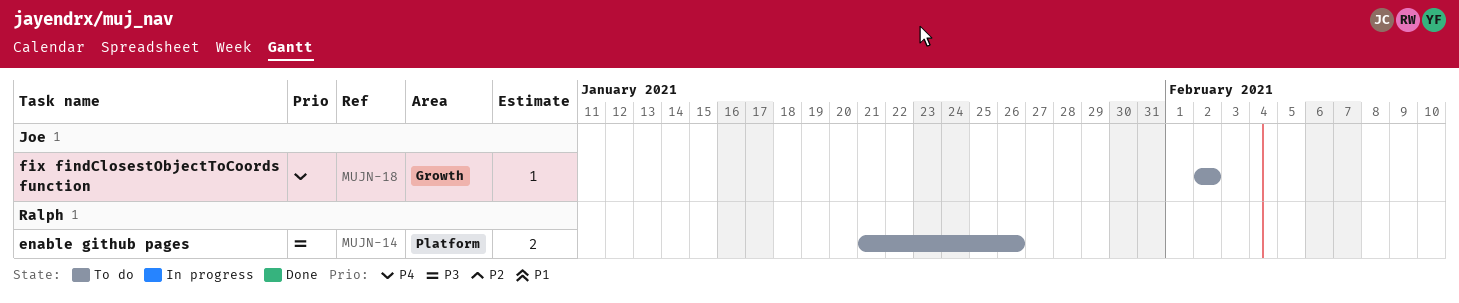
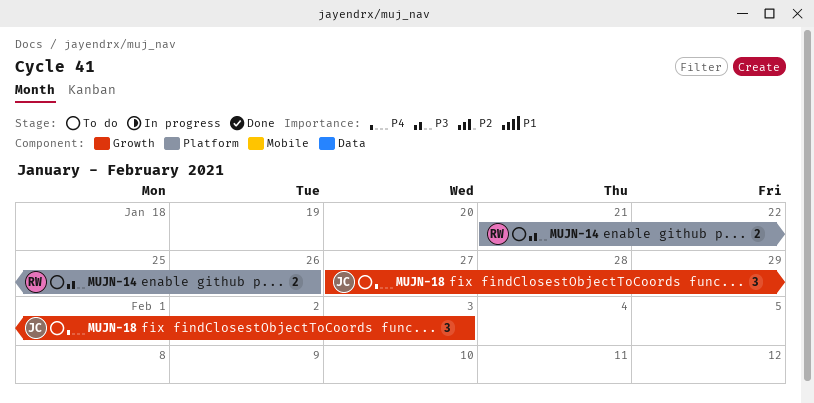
MUJN-18, estimate: 1 -> 3
MUJN-18, start: Feb 2 -> Jan 27
MUJN-18, due: Feb 2 -> Feb 3

